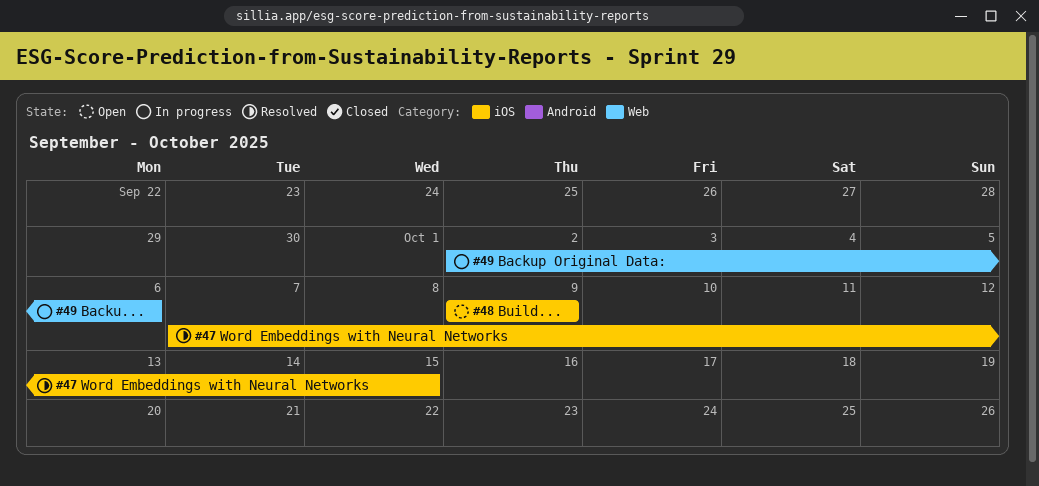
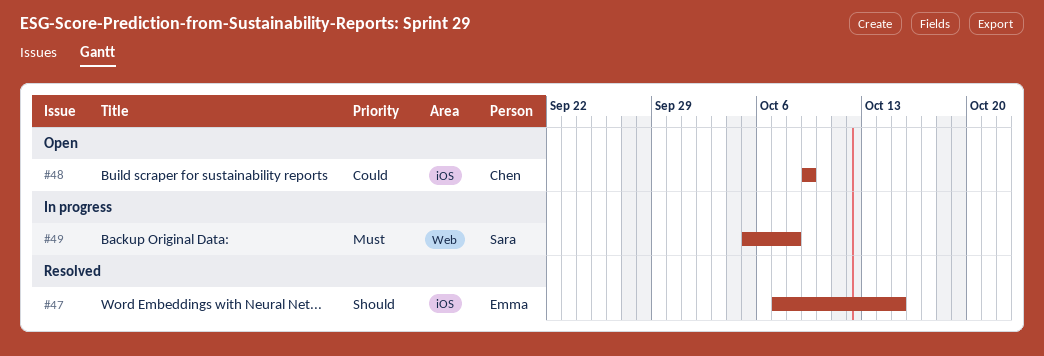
#49, start: Oct 2 -> Oct 5
#49, due: Oct 6 -> Oct 8

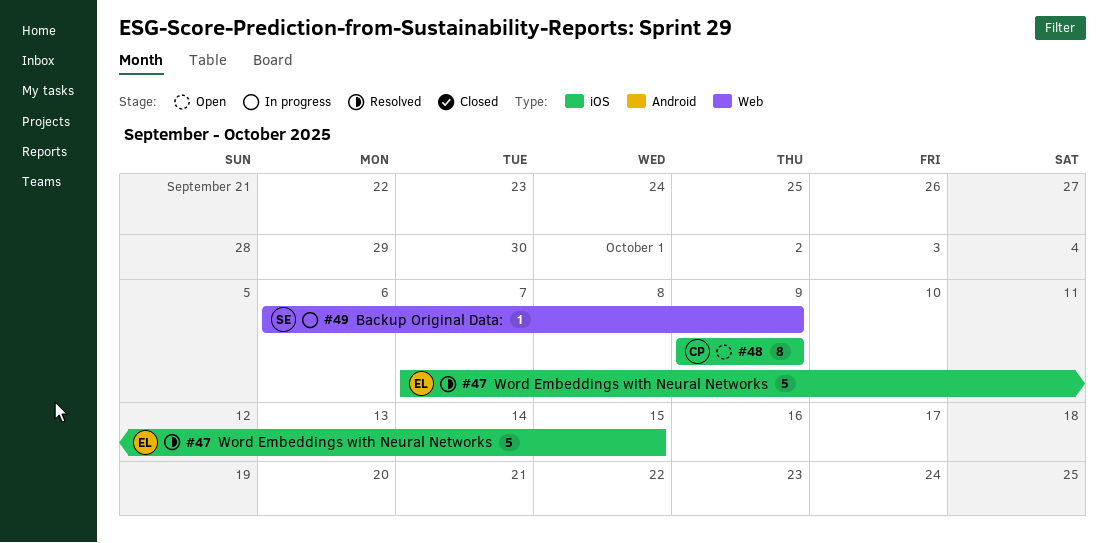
#49, start: Oct 5 -> Oct 6
#49, due: Oct 8 -> Oct 9

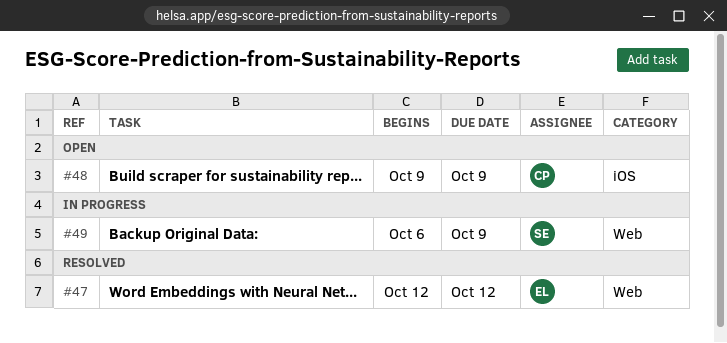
#47, label: iOS -> Web
#47, start: Oct 7 -> Oct 12
#47, due: Oct 15 -> Oct 12

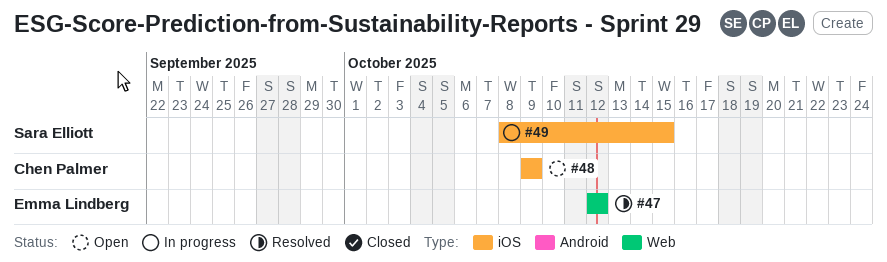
#49, label: Web -> iOS
#49, start: Oct 6 -> Oct 8
#49, due: Oct 9 -> Oct 15

